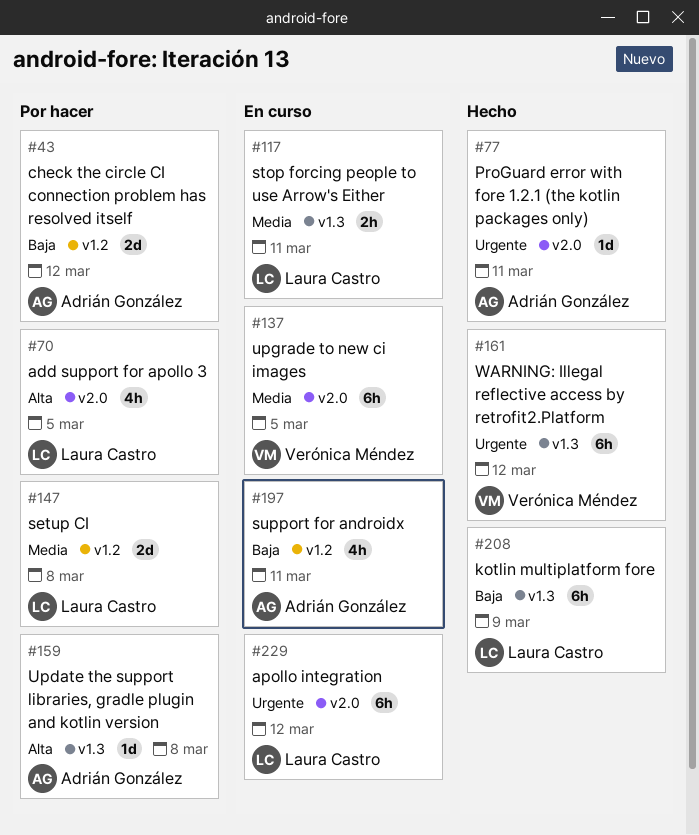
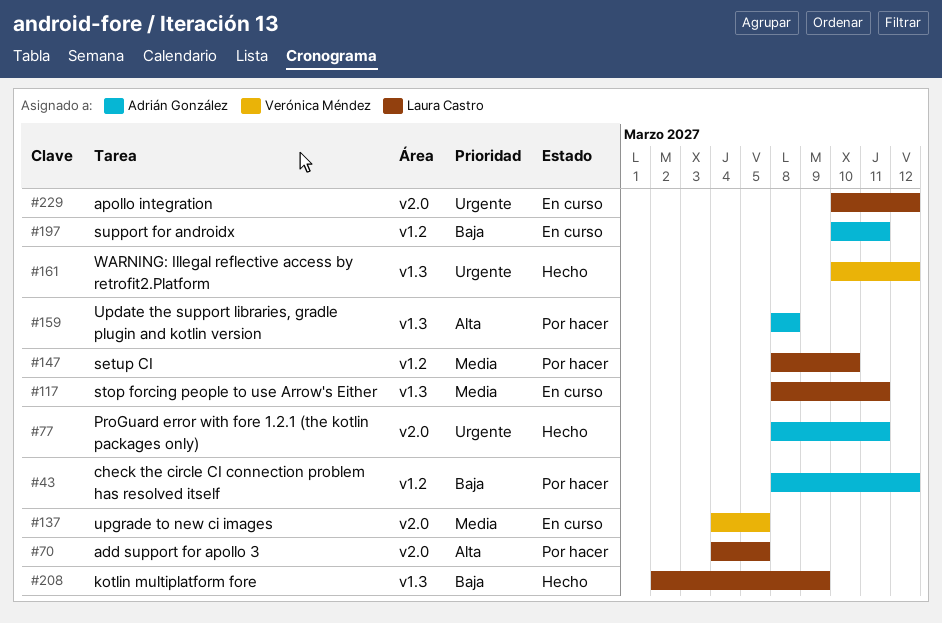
#147, due: Mar 8 -> Mar 10

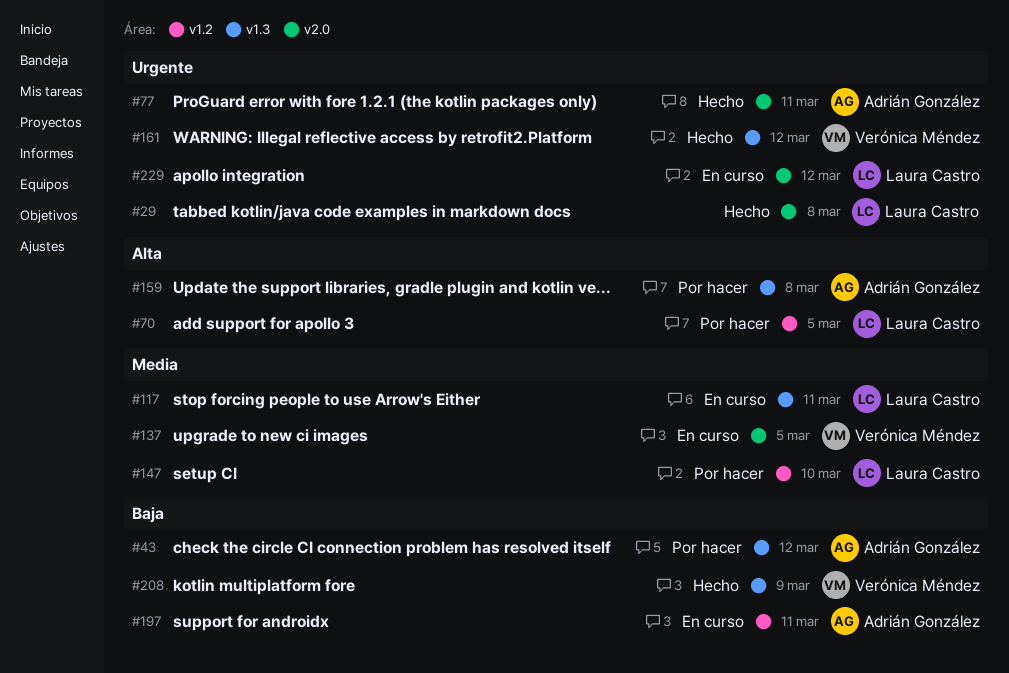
#29: none -> present
#43, label: v1.2 -> v1.3
#70, label: v2.0 -> v1.2
#208, owner: Laura Castro -> Verónica Méndez

